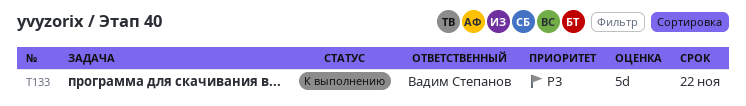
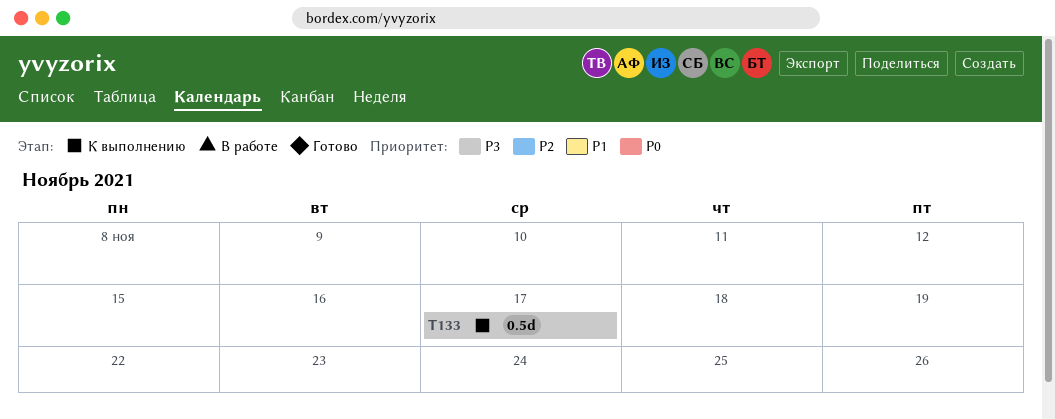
T133, estimate: 5d -> 0.5d
T133, due: Nov 22 -> Nov 17

